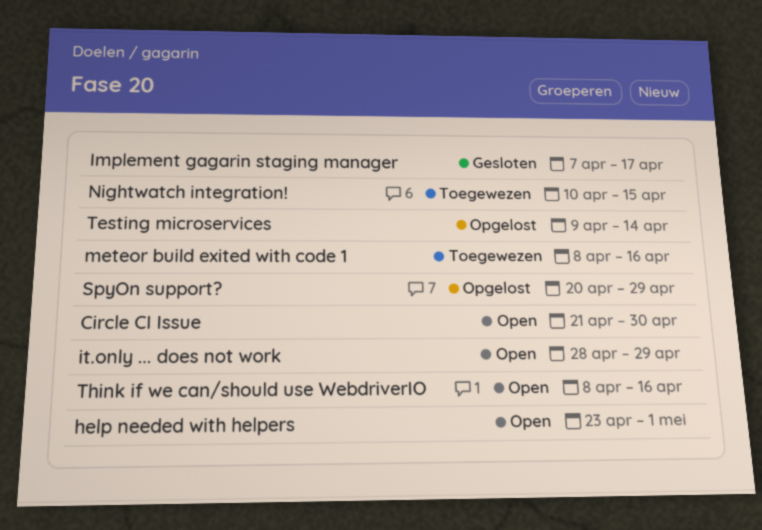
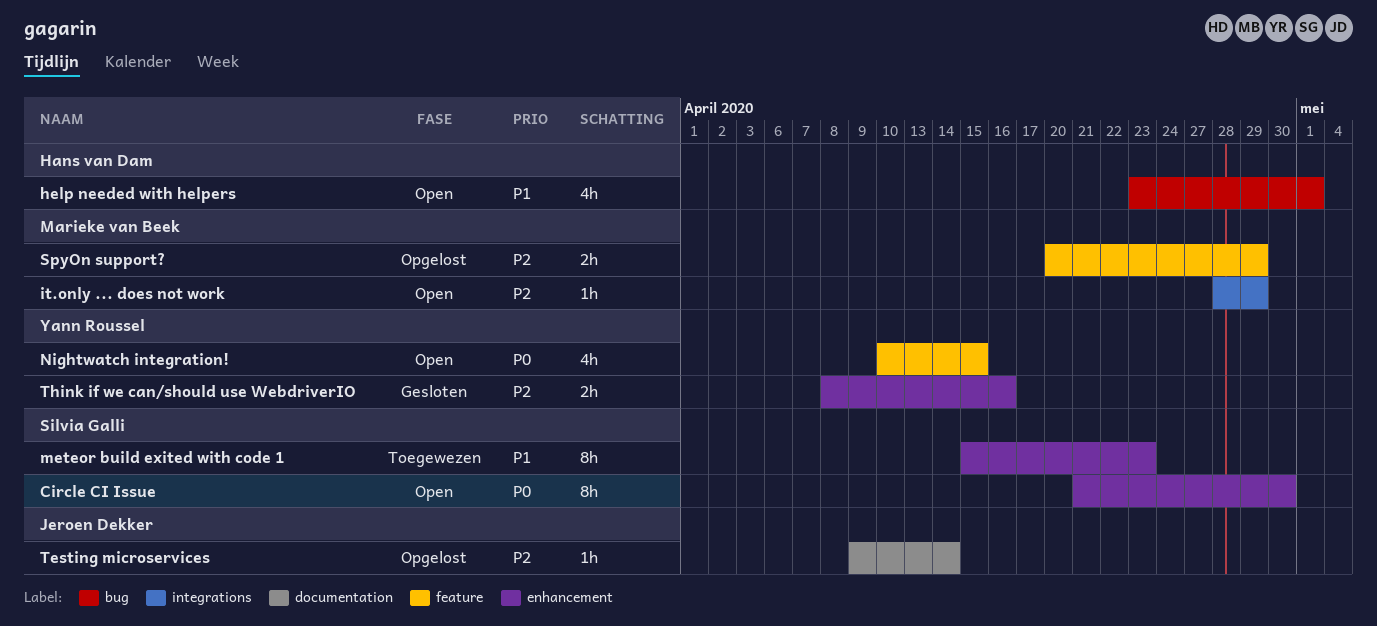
Implement gagarin staging manager: present -> none
meteor build exited with code 1, start: Apr 8 -> Apr 15
meteor build exited with code 1, due: Apr 16 -> Apr 23
Nightwatch integration!, status: Toegewezen -> Open
Think if we can/should use WebdriverIO, status: Open -> Gesloten

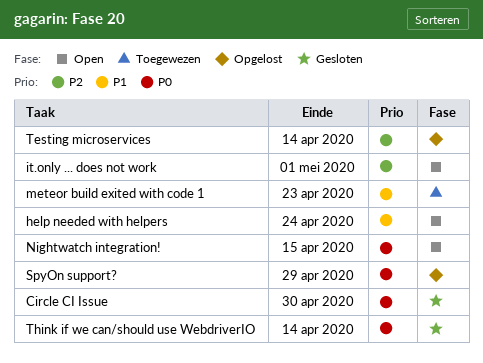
Circle CI Issue, status: Open -> Gesloten
help needed with helpers, due: May 1 -> Apr 24
it.only ... does not work, due: Apr 29 -> May 1
SpyOn support?, priority: P2 -> P0
Think if we can/should use WebdriverIO, priority: P2 -> P0
Think if we can/should use WebdriverIO, due: Apr 16 -> Apr 14

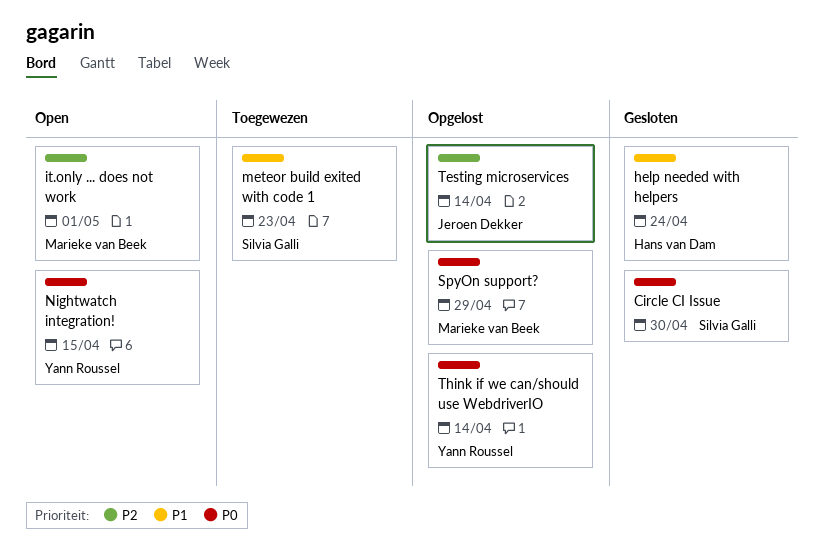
help needed with helpers, status: Open -> Gesloten
Think if we can/should use WebdriverIO, status: Gesloten -> Opgelost

